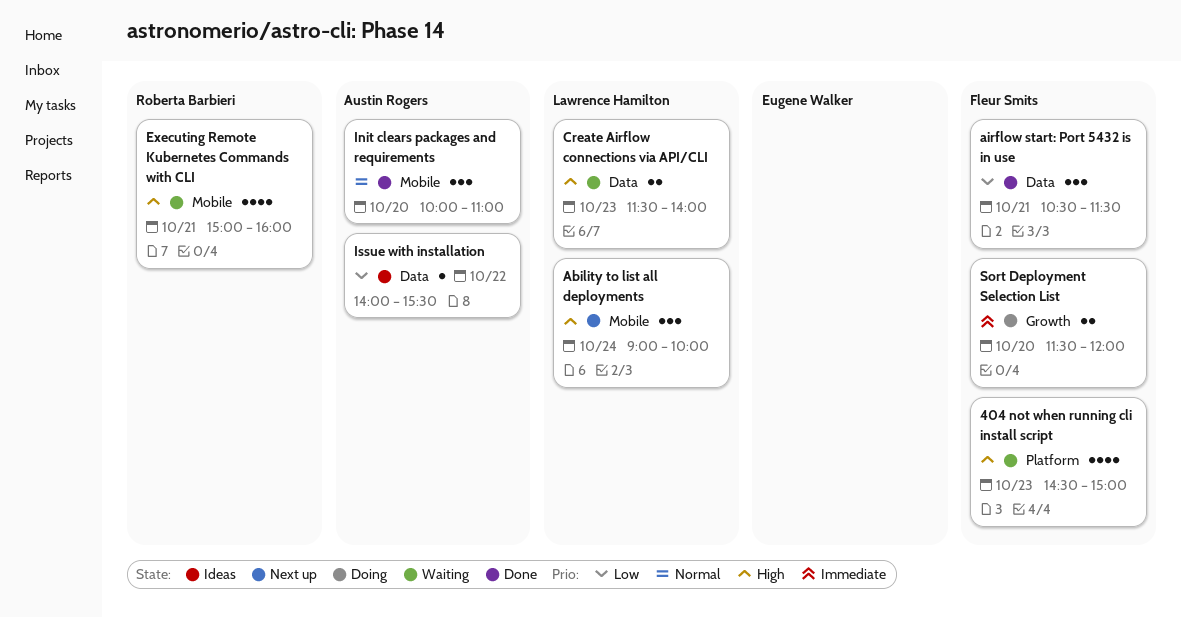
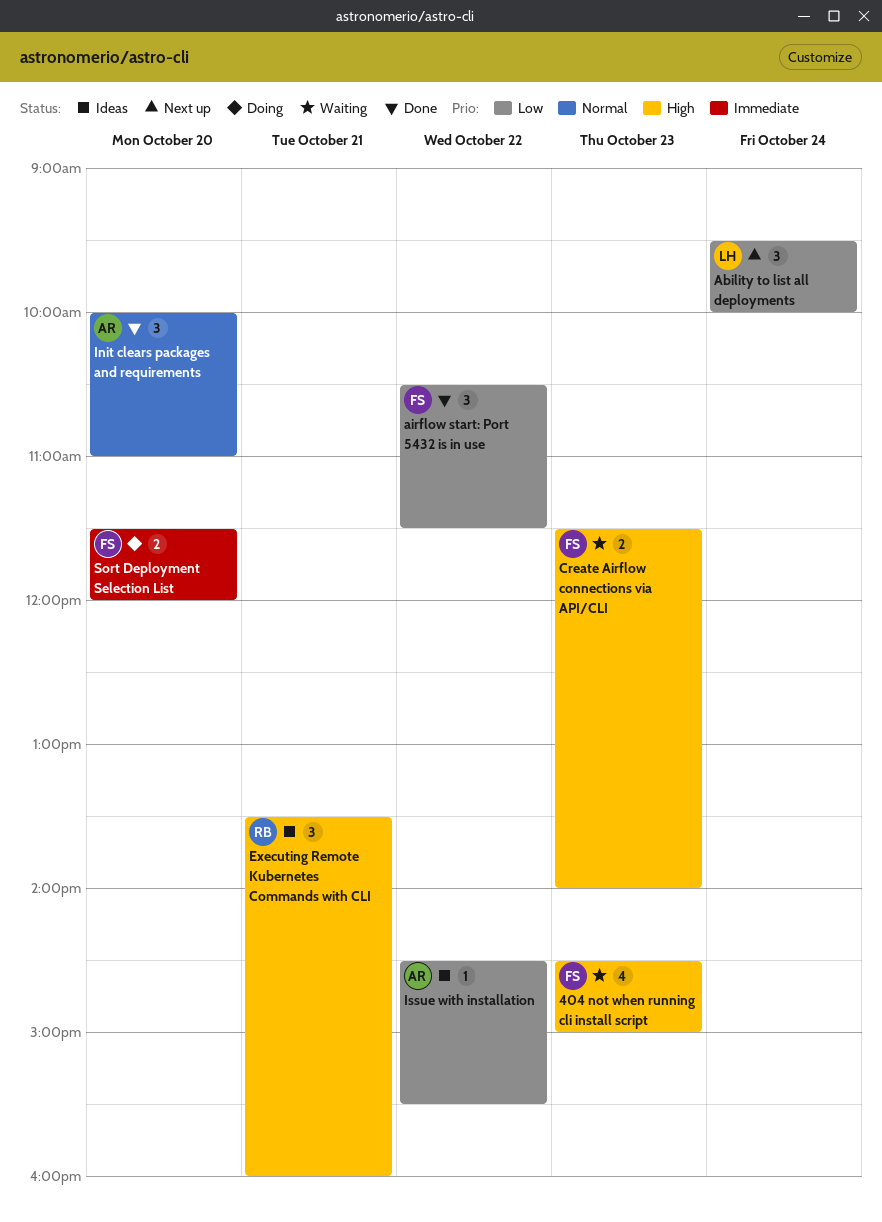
Ability to list all deployments, priority: High -> Low
Ability to list all deployments, begins: 09:00 -> 09:30
airflow start: Port 5432 is in use, day: Oct 21 -> Oct 22
Create Airflow connections via API/CLI, owner: Lawrence Hamilton -> Fleur Smits
Executing Remote Kubernetes Commands with CLI, status: Waiting -> Ideas
Executing Remote Kubernetes Commands with CLI, estimate: 4 -> 3
Executing Remote Kubernetes Commands with CLI, begins: 15:00 -> 13:30
Issue with installation, begins: 14:00 -> 14:30

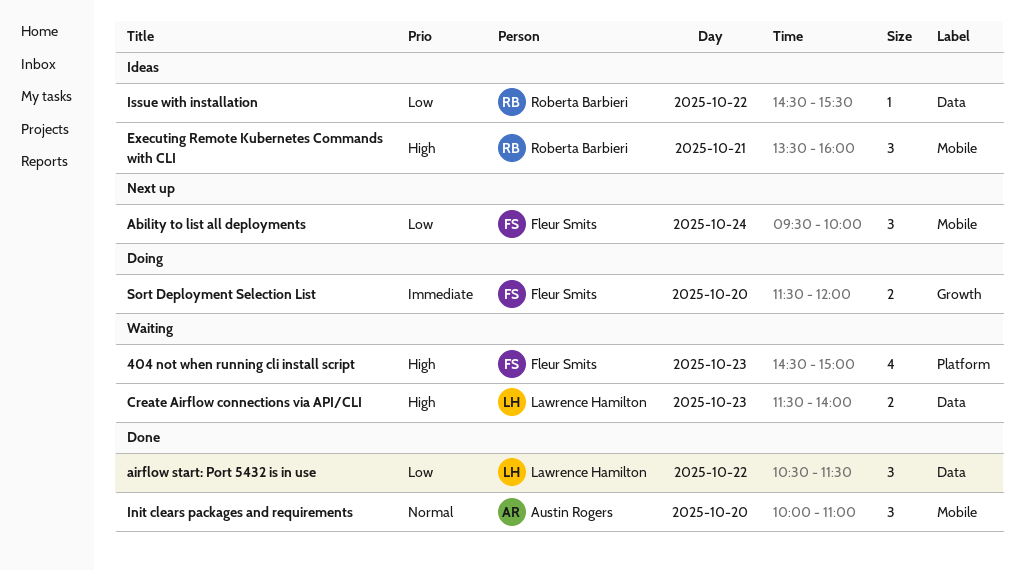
Ability to list all deployments, owner: Lawrence Hamilton -> Fleur Smits
airflow start: Port 5432 is in use, owner: Fleur Smits -> Lawrence Hamilton
Create Airflow connections via API/CLI, owner: Fleur Smits -> Lawrence Hamilton
Issue with installation, owner: Austin Rogers -> Roberta Barbieri

